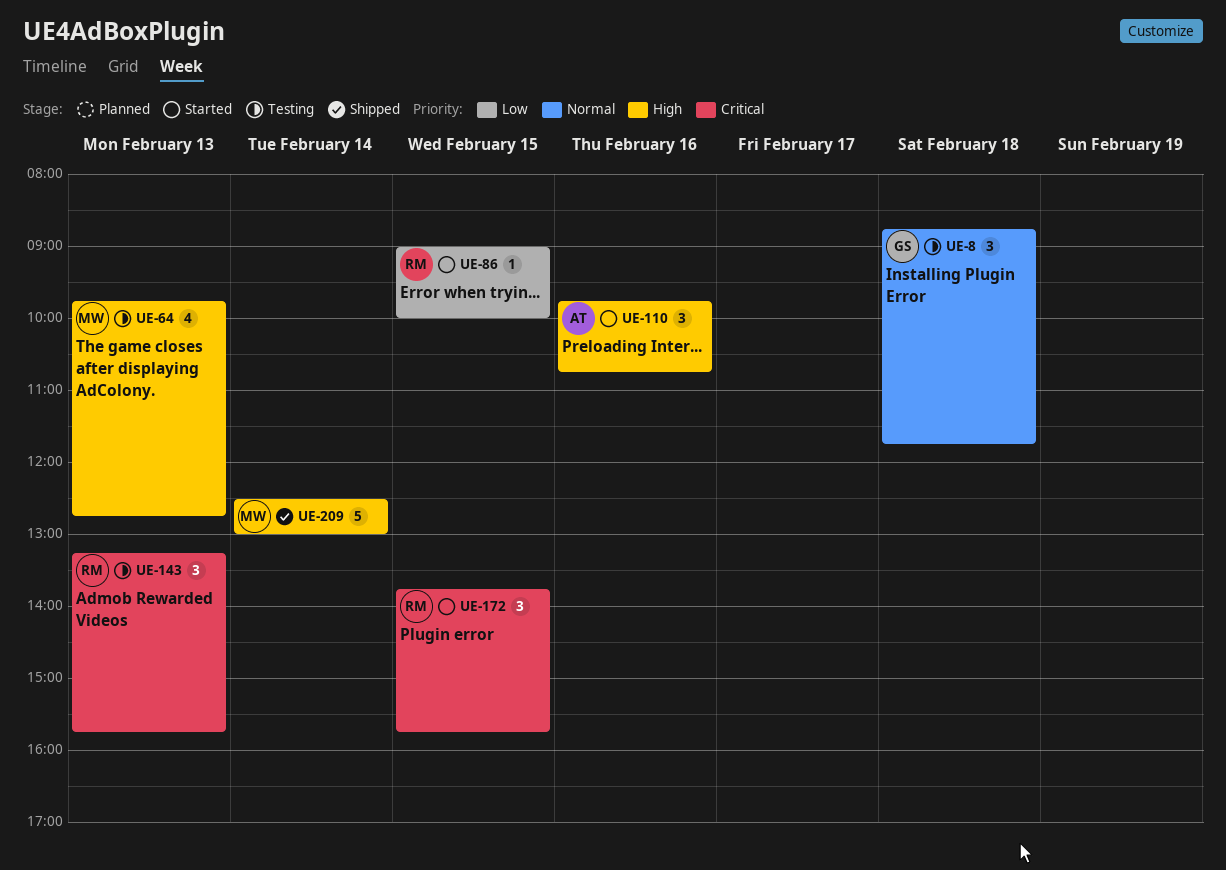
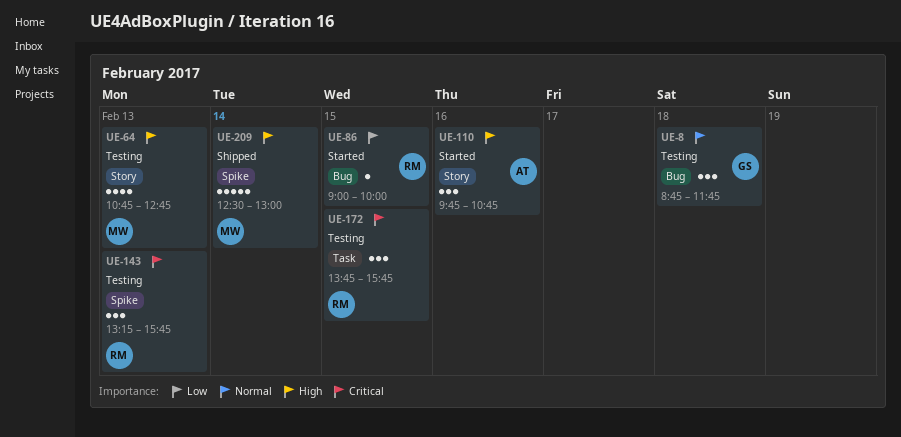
UE-64, begins: 09:45 -> 10:45
UE-172, status: Started -> Testing

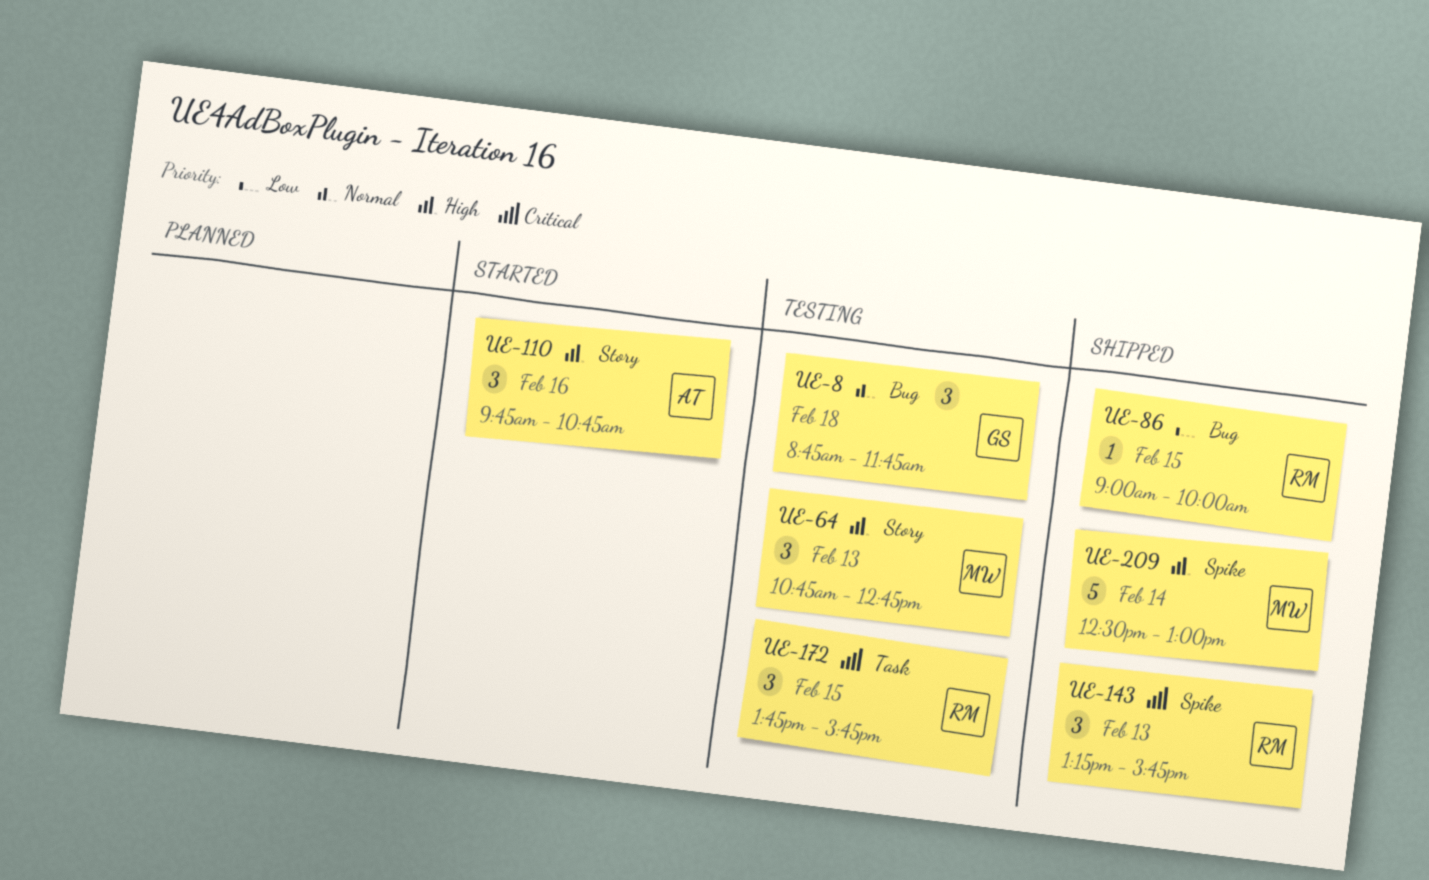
UE-64, estimate: 4 -> 3
UE-86, status: Started -> Shipped
UE-143, status: Testing -> Shipped

